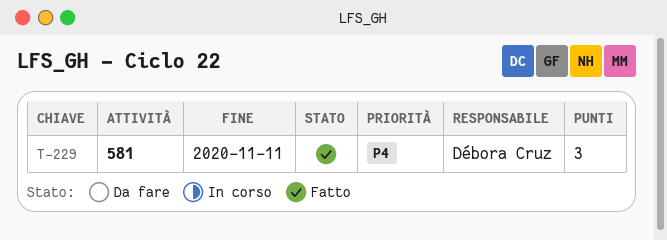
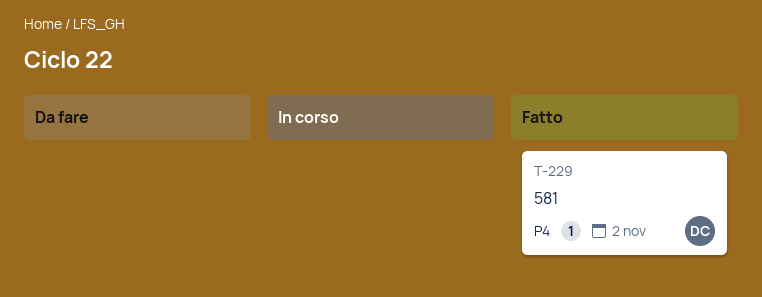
T-229, estimate: 3 -> 1
T-229, due: Nov 11 -> Nov 2

